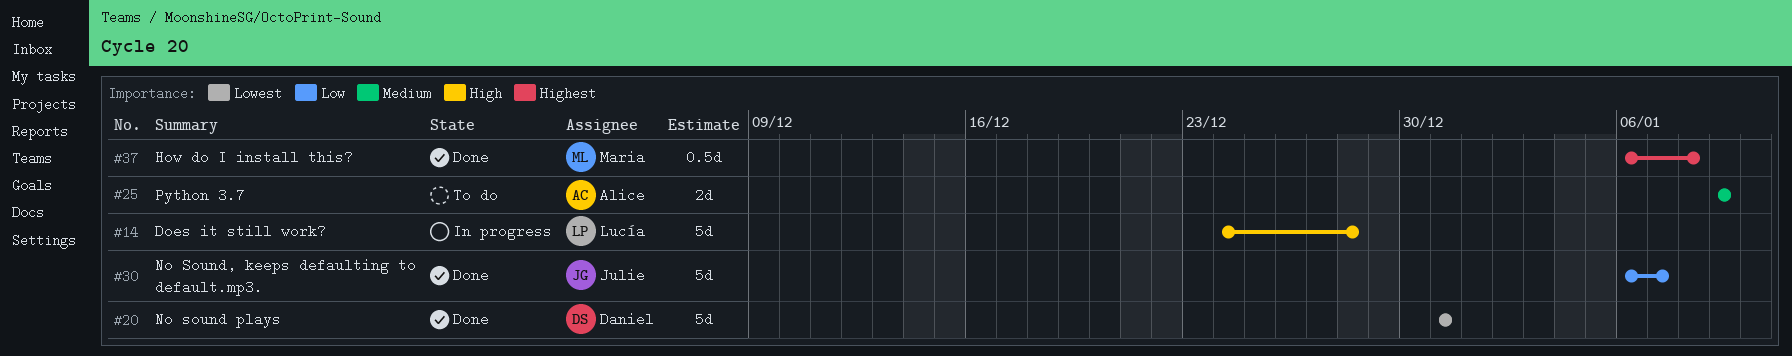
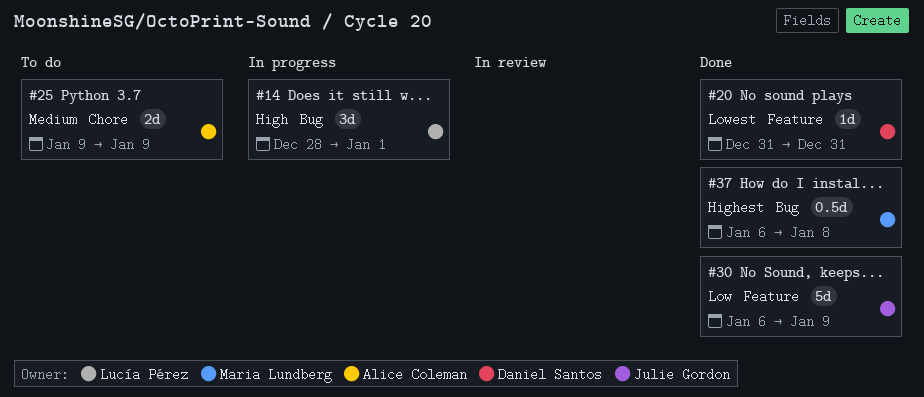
#14, estimate: 5d -> 3d
#14, start: Dec 24 -> Dec 28
#14, due: Dec 28 -> Jan 1
#20, estimate: 5d -> 1d
#30, due: Jan 7 -> Jan 9

